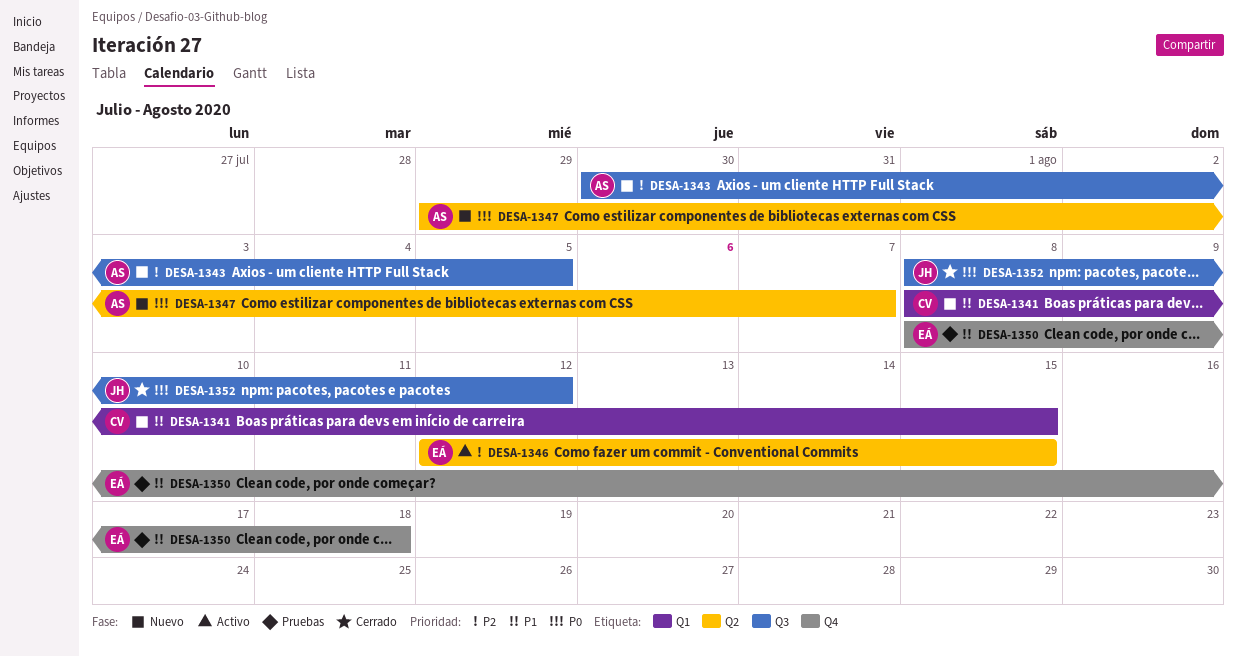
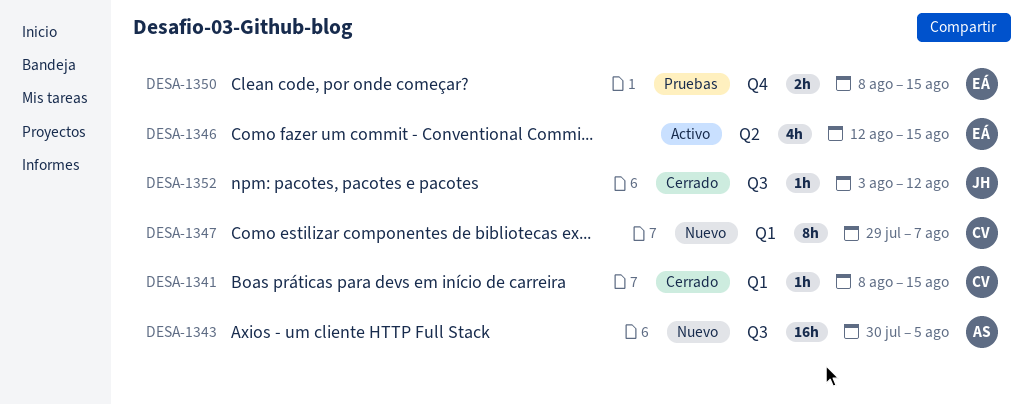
DESA-1341, status: Nuevo -> Cerrado
DESA-1347, owner: AS -> CV
DESA-1347, label: Q2 -> Q1
DESA-1350, due: Aug 18 -> Aug 15
DESA-1352, start: Aug 8 -> Aug 3

